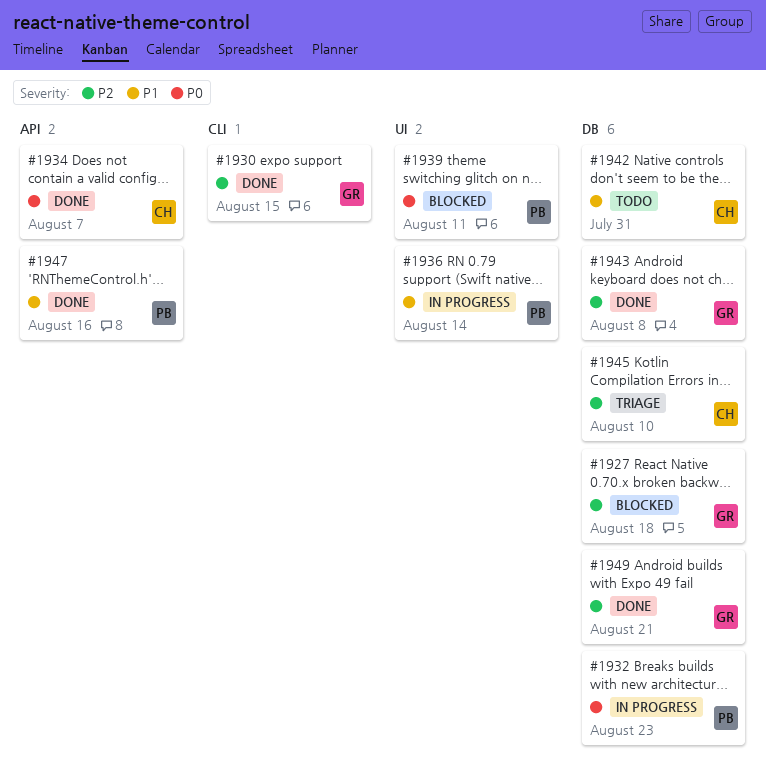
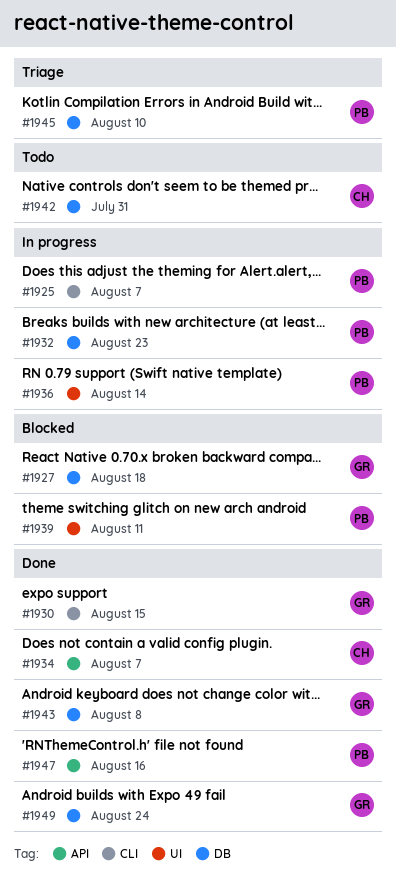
#1925: none -> present
#1945, owner: CH -> PB
#1949, due: Aug 21 -> Aug 24

